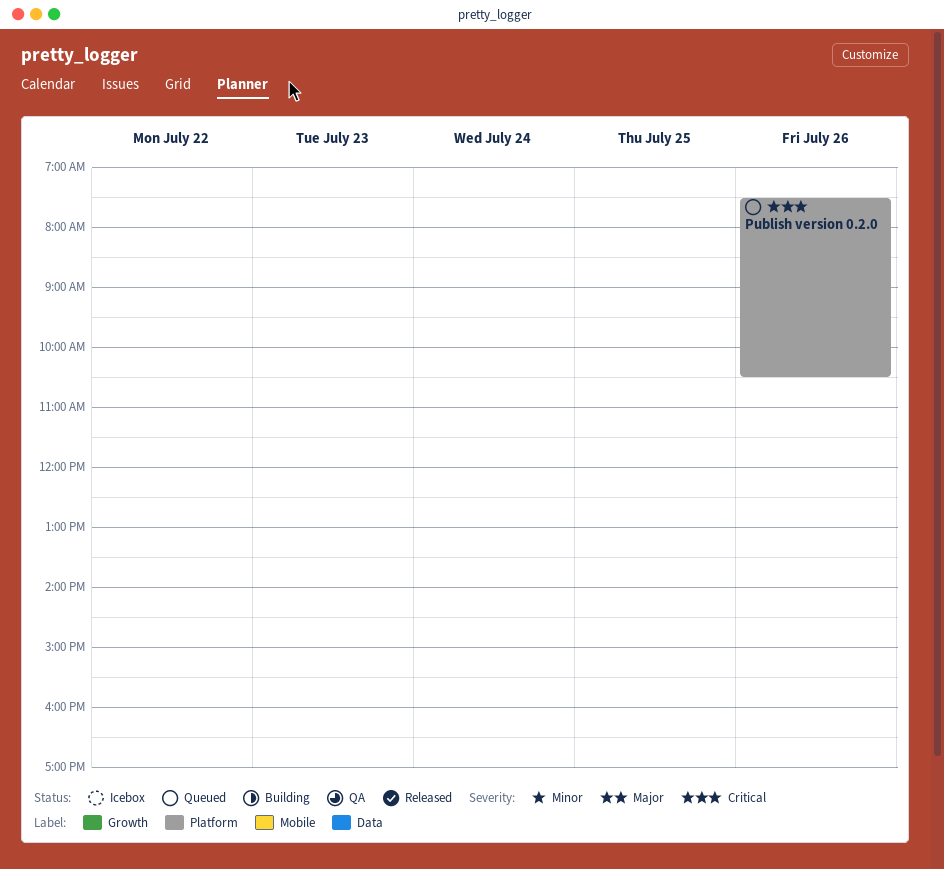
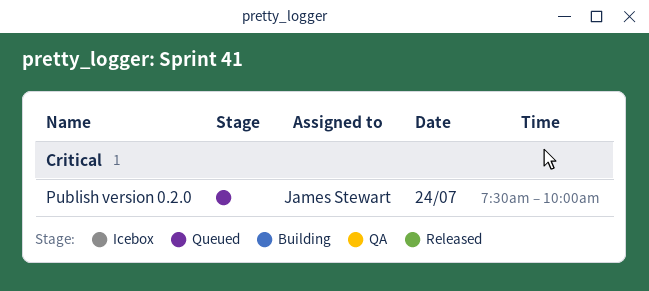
Publish version 0.2.0, day: Jul 26 -> Jul 24
Publish version 0.2.0, ends: 10:30 -> 10:00

